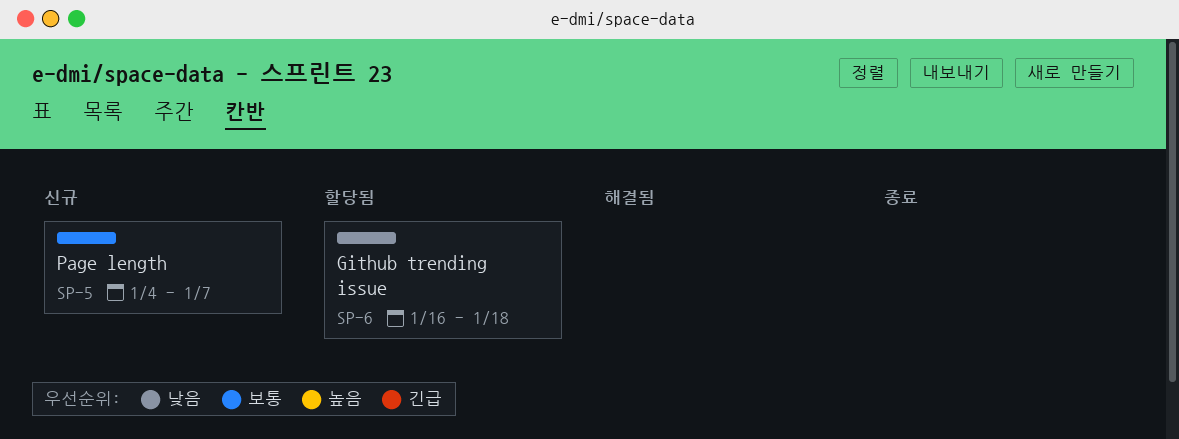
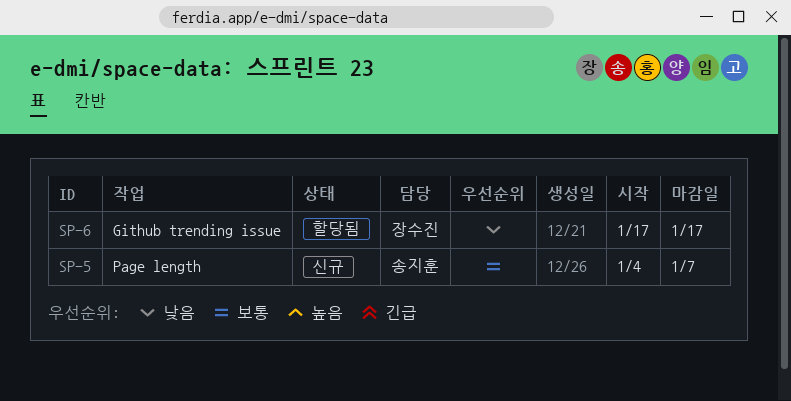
SP-6, start: Jan 16 -> Jan 17
SP-6, due: Jan 18 -> Jan 17

